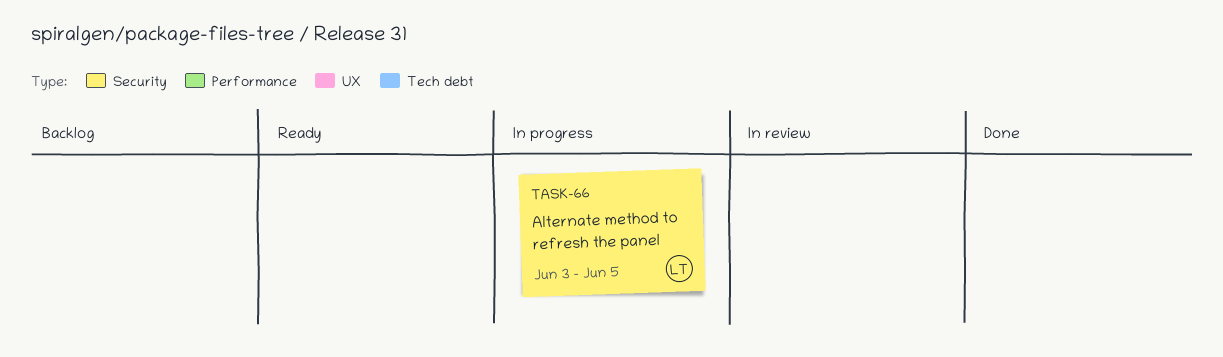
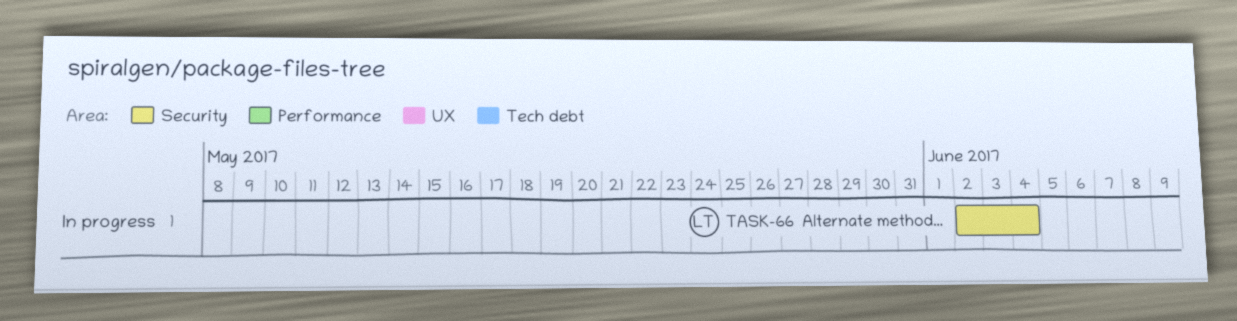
TASK-66, start: Jun 3 -> Jun 2
TASK-66, due: Jun 5 -> Jun 4

